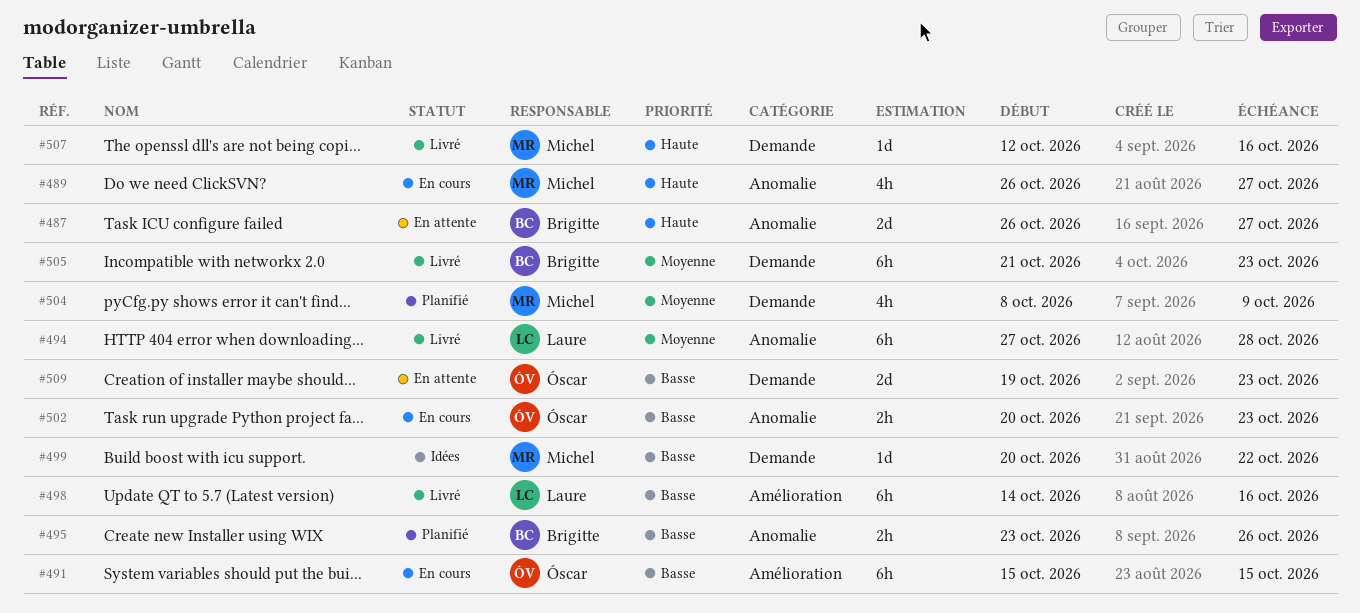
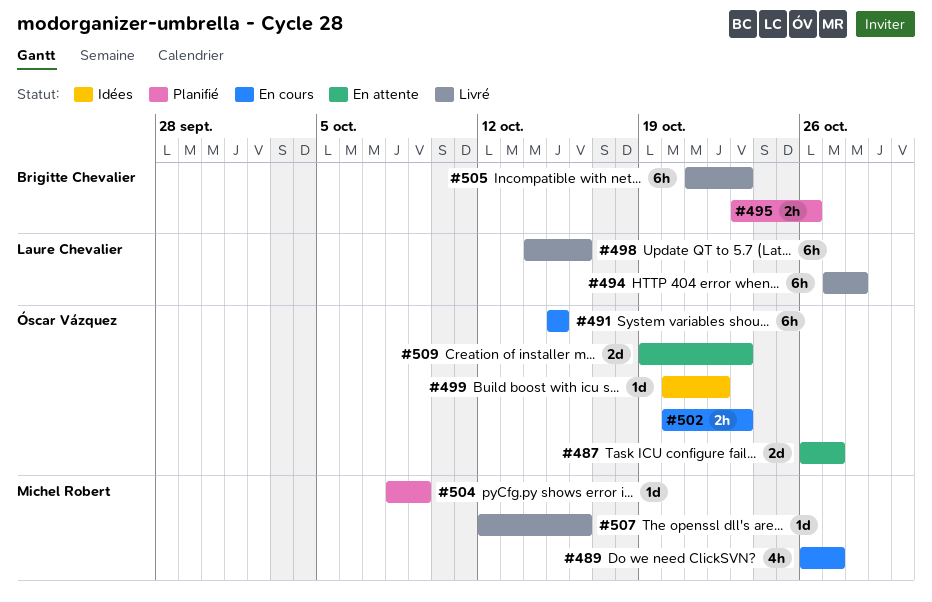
#487, owner: Brigitte Chevalier -> Óscar Vázquez
#499, owner: Michel Robert -> Óscar Vázquez
#504, estimate: 4h -> 1d

